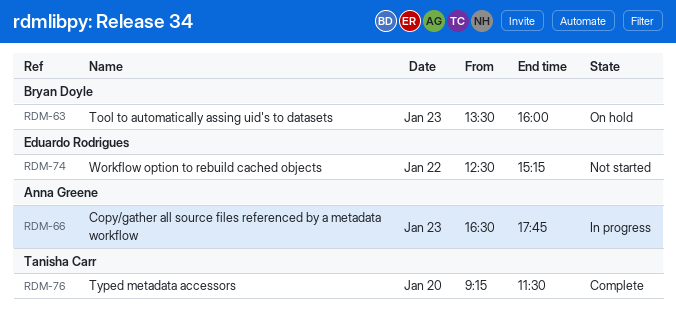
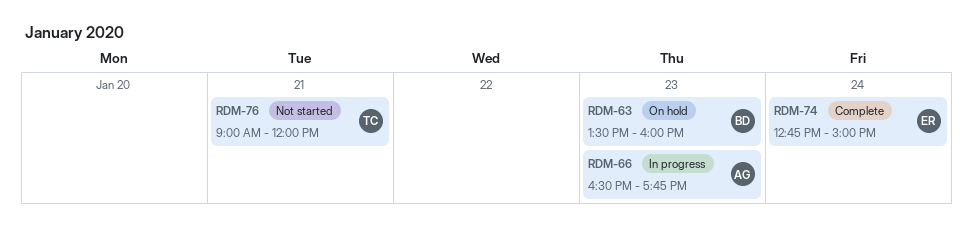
RDM-74, status: Not started -> Complete
RDM-74, day: Jan 22 -> Jan 24
RDM-74, begins: 12:30 -> 12:45
RDM-74, ends: 15:15 -> 15:00
RDM-76, status: Complete -> Not started
RDM-76, day: Jan 20 -> Jan 21
RDM-76, begins: 09:15 -> 09:00
RDM-76, ends: 11:30 -> 12:00

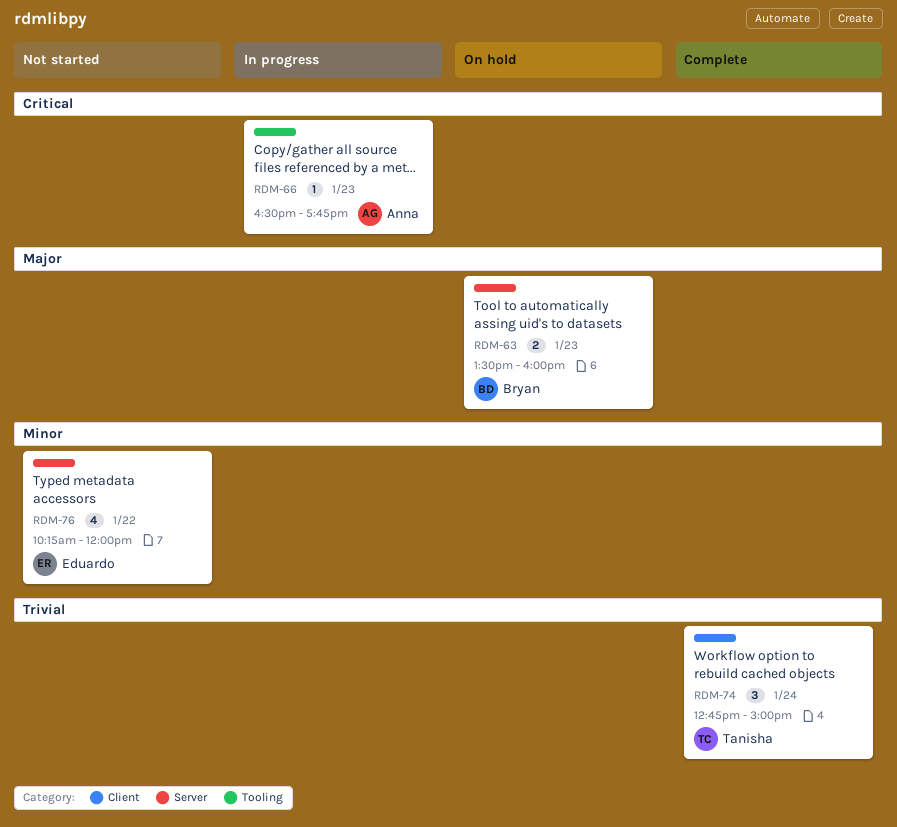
RDM-74, owner: Eduardo -> Tanisha
RDM-76, owner: Tanisha -> Eduardo
RDM-76, day: Jan 21 -> Jan 22
RDM-76, begins: 09:00 -> 10:15

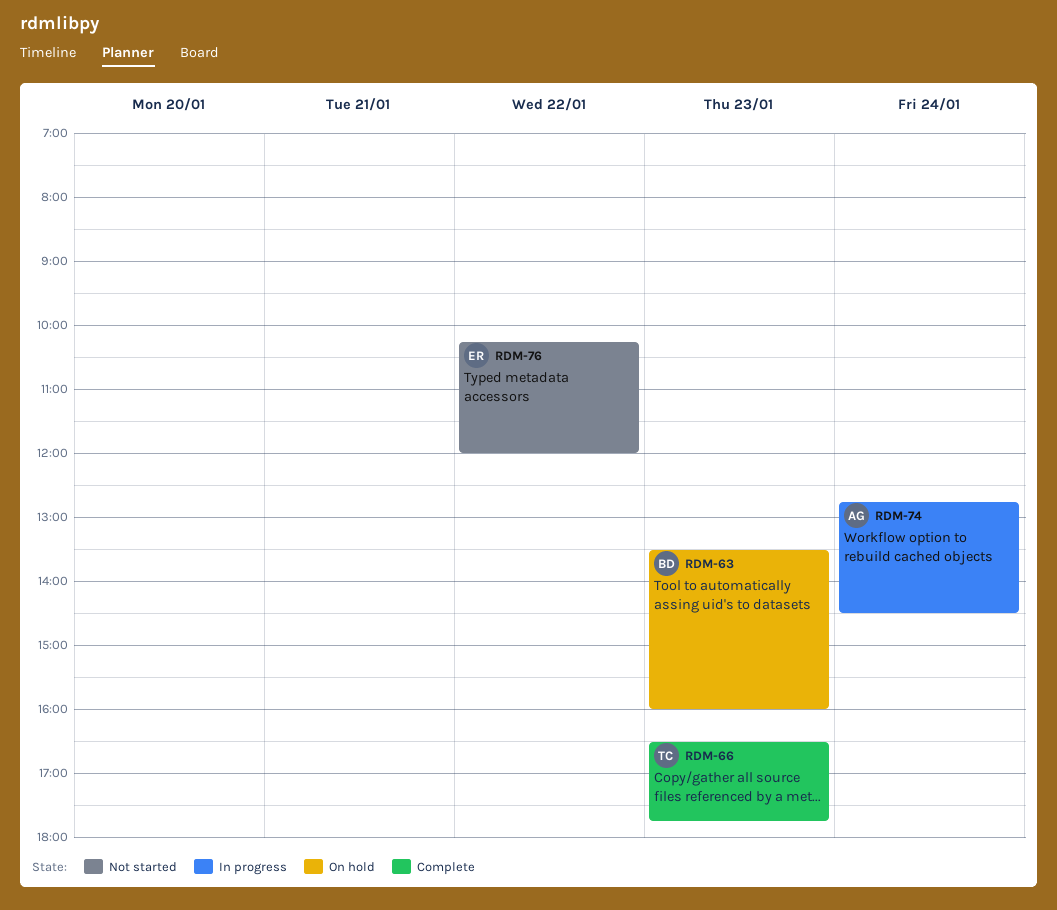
RDM-66, status: In progress -> Complete
RDM-66, owner: Anna -> Tanisha
RDM-74, status: Complete -> In progress
RDM-74, owner: Tanisha -> Anna
RDM-74, ends: 15:00 -> 14:30

